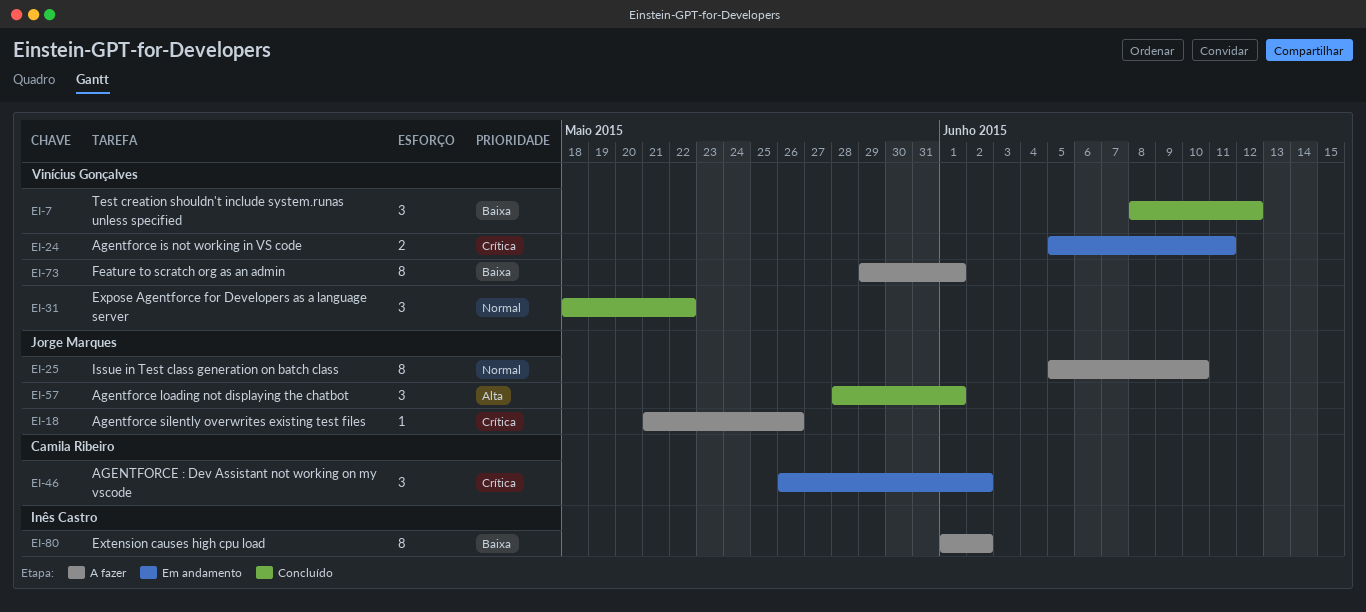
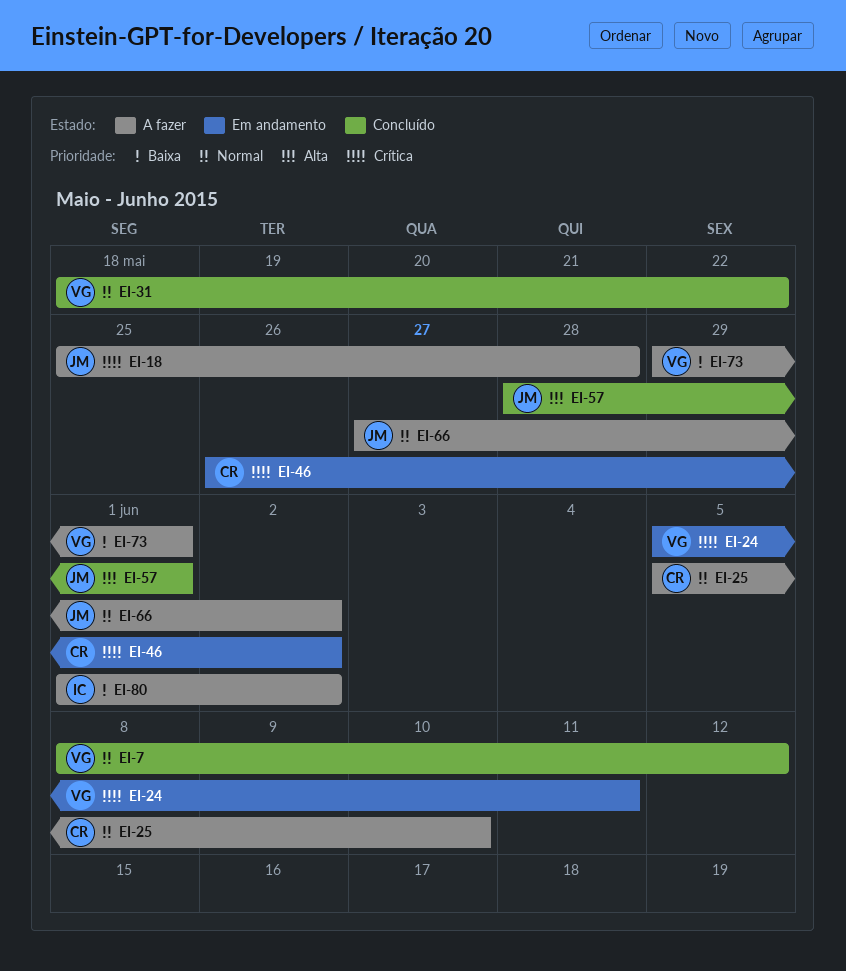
EI-7, priority: Baixa -> Normal
EI-18, start: May 21 -> May 25
EI-18, due: May 26 -> May 28
EI-25, owner: Jorge Marques -> Camila Ribeiro
EI-66: none -> present

